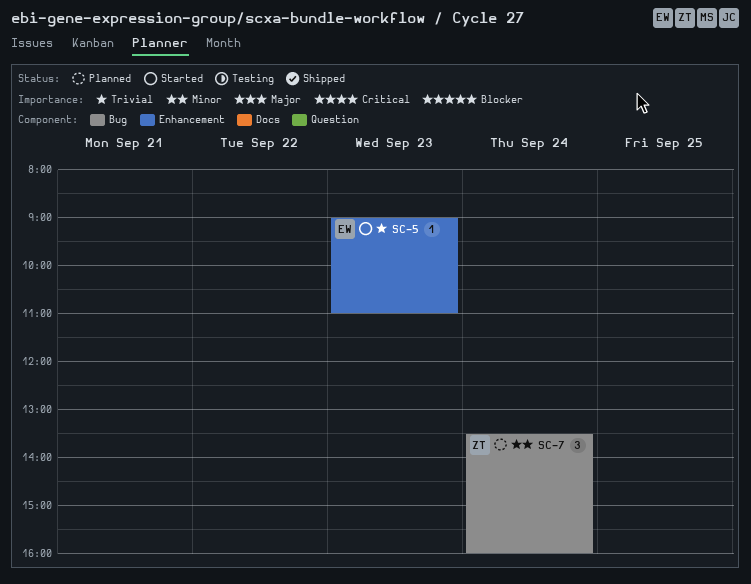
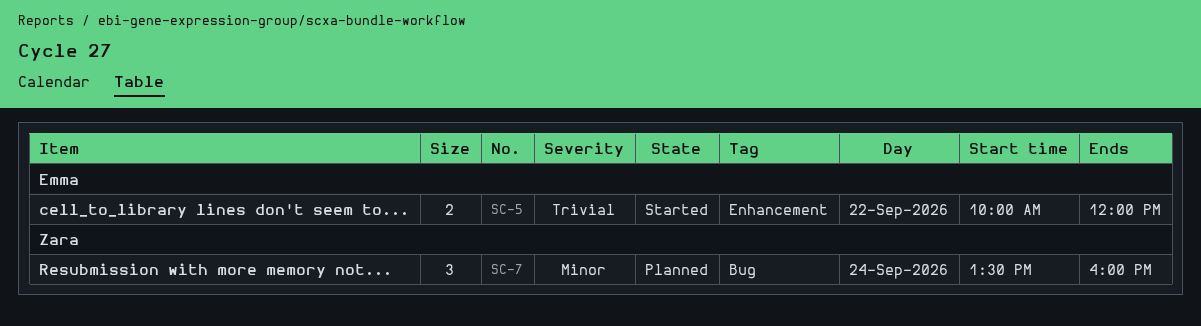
SC-5, estimate: 1 -> 2
SC-5, day: Sep 23 -> Sep 22
SC-5, begins: 09:00 -> 10:00
SC-5, ends: 11:00 -> 12:00

